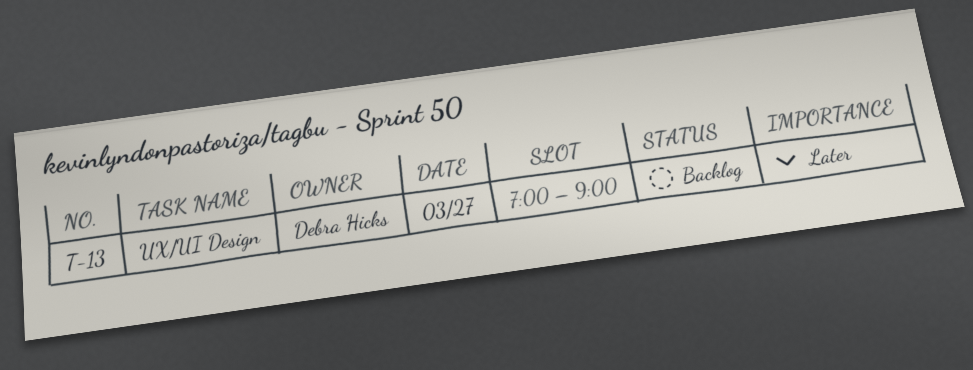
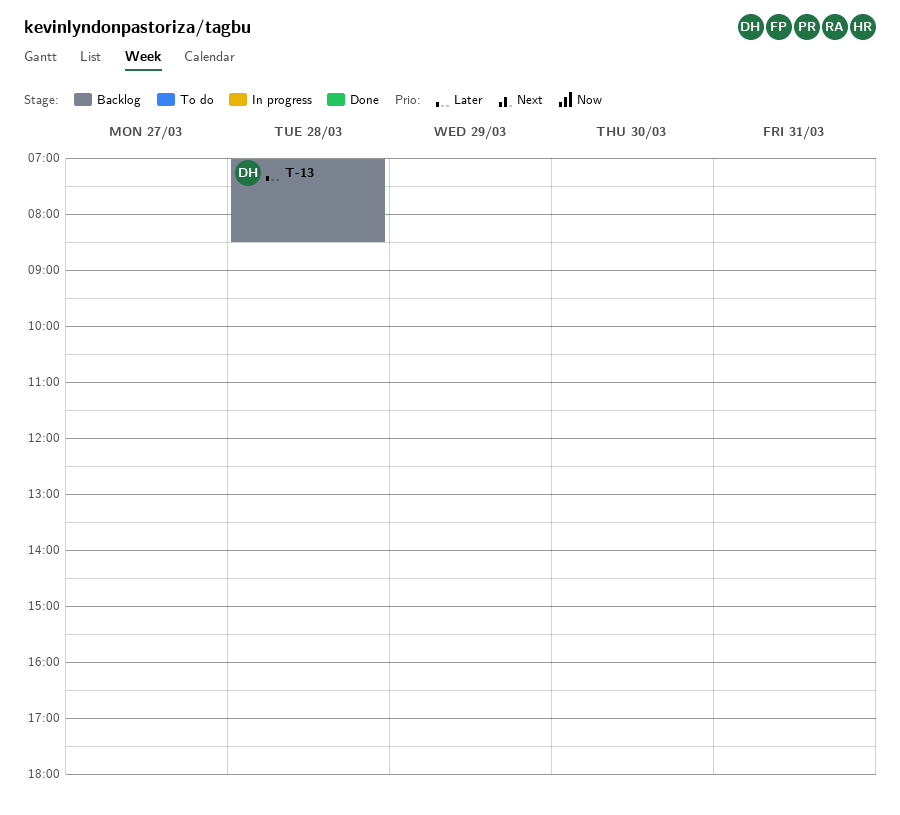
T-13, day: Mar 27 -> Mar 28
T-13, ends: 09:00 -> 08:30

